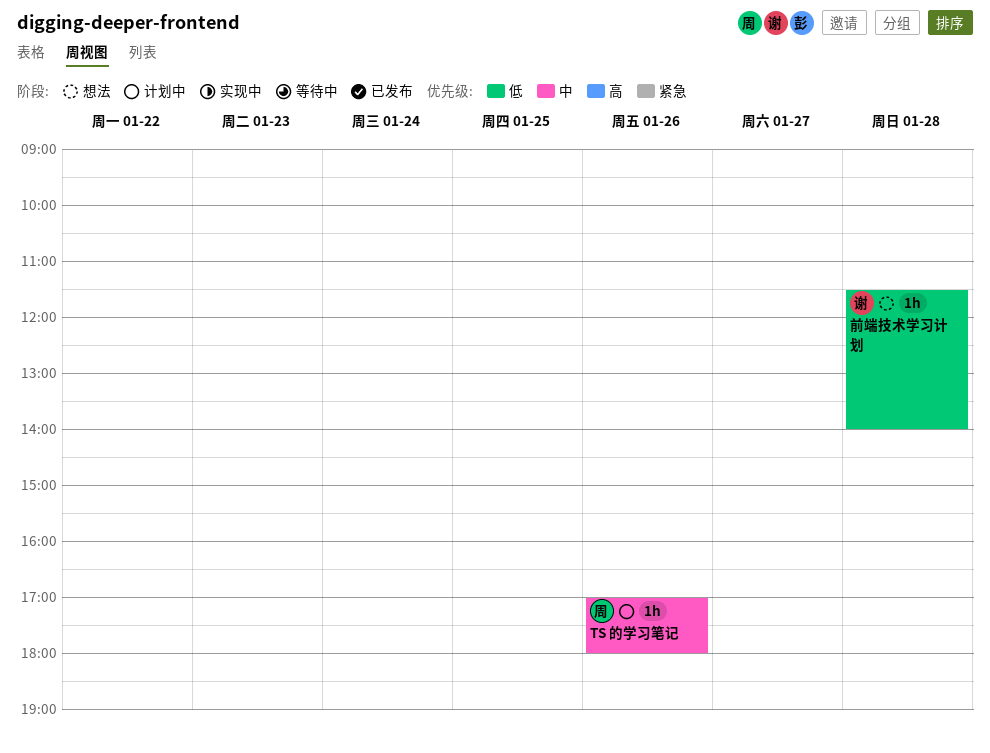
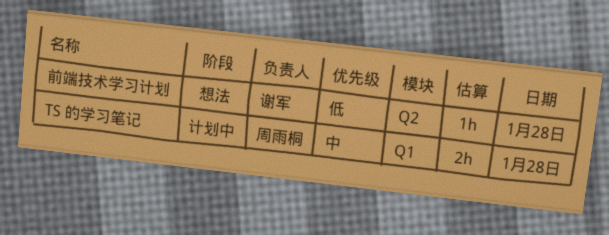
TS 的学习笔记, estimate: 1h -> 2h
TS 的学习笔记, day: Jan 26 -> Jan 28

